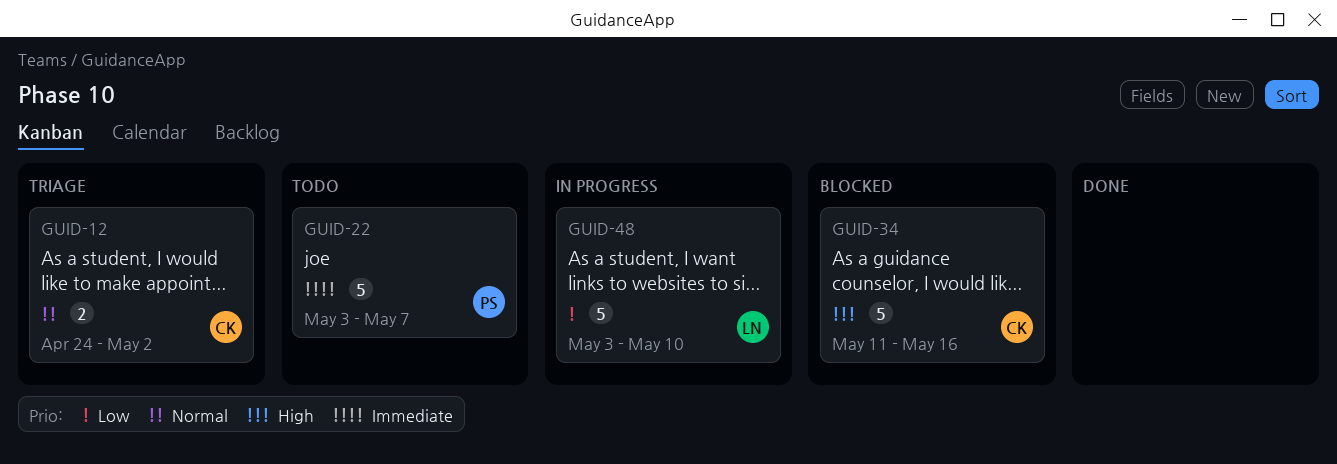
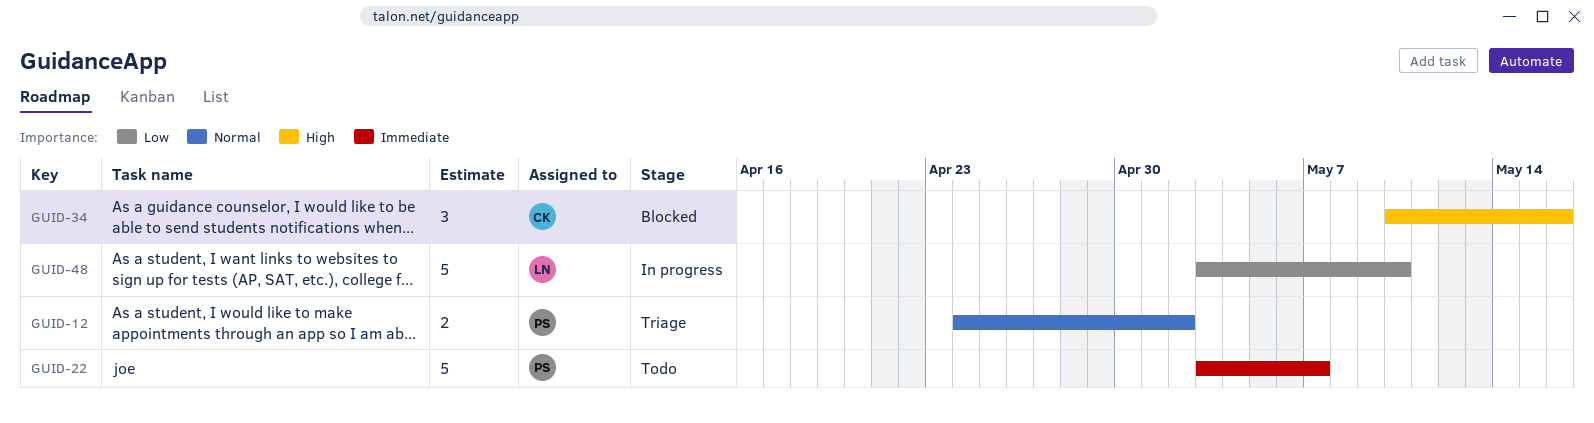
GUID-12, owner: CK -> PS
GUID-34, estimate: 5 -> 3
GUID-34, start: May 11 -> May 10

